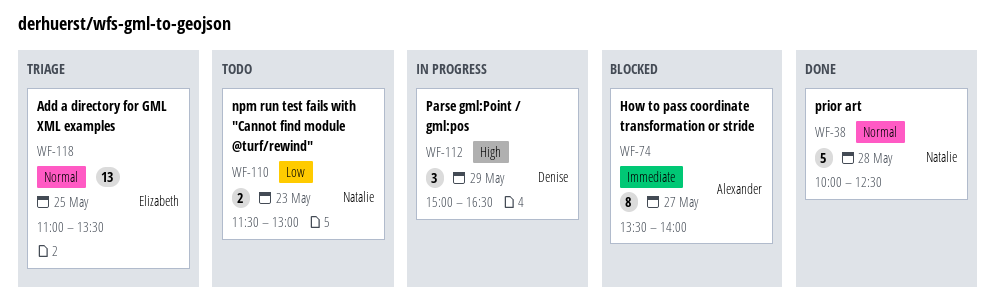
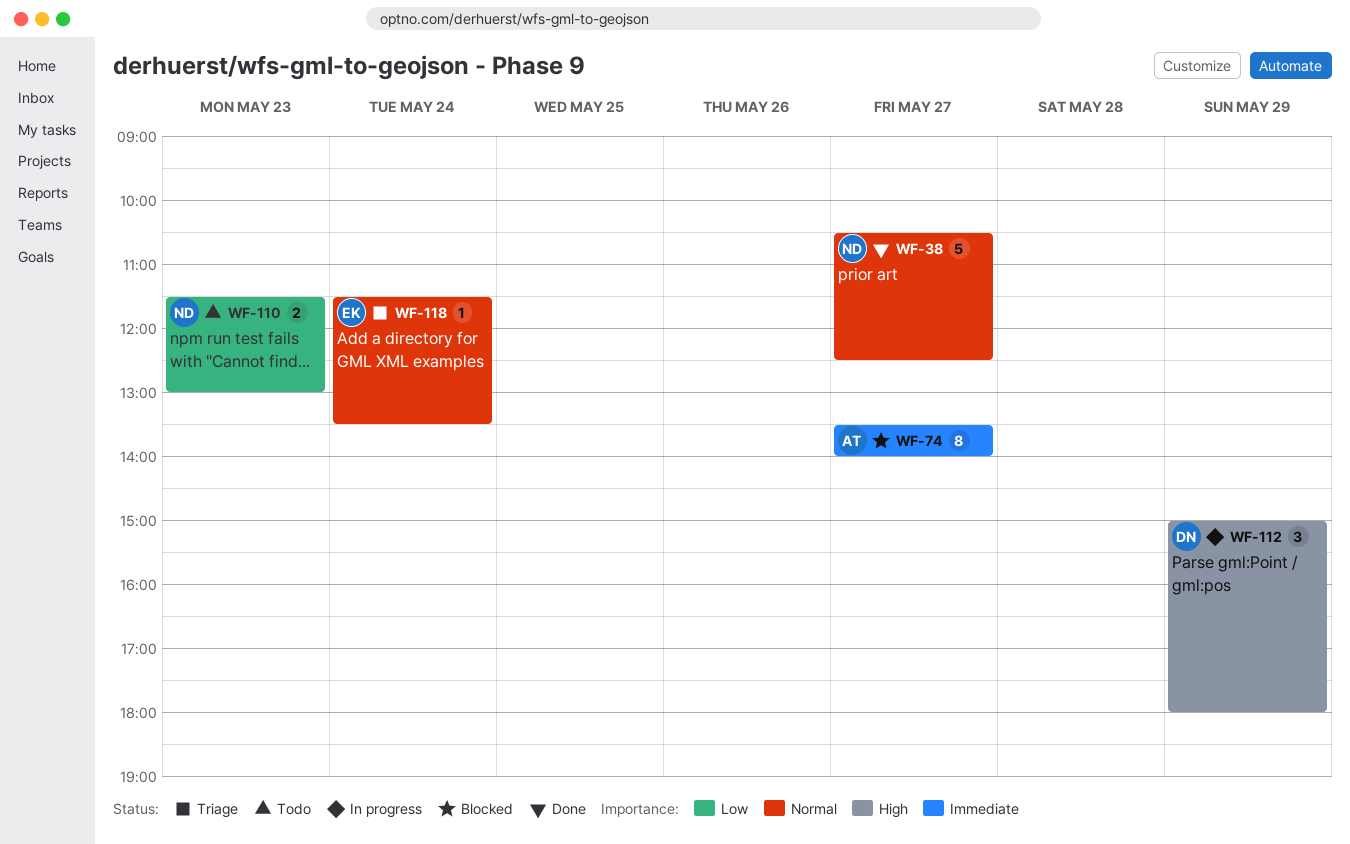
WF-38, day: May 28 -> May 27
WF-38, begins: 10:00 -> 10:30
WF-112, ends: 16:30 -> 18:00
WF-118, estimate: 13 -> 1
WF-118, day: May 25 -> May 24
WF-118, begins: 11:00 -> 11:30

